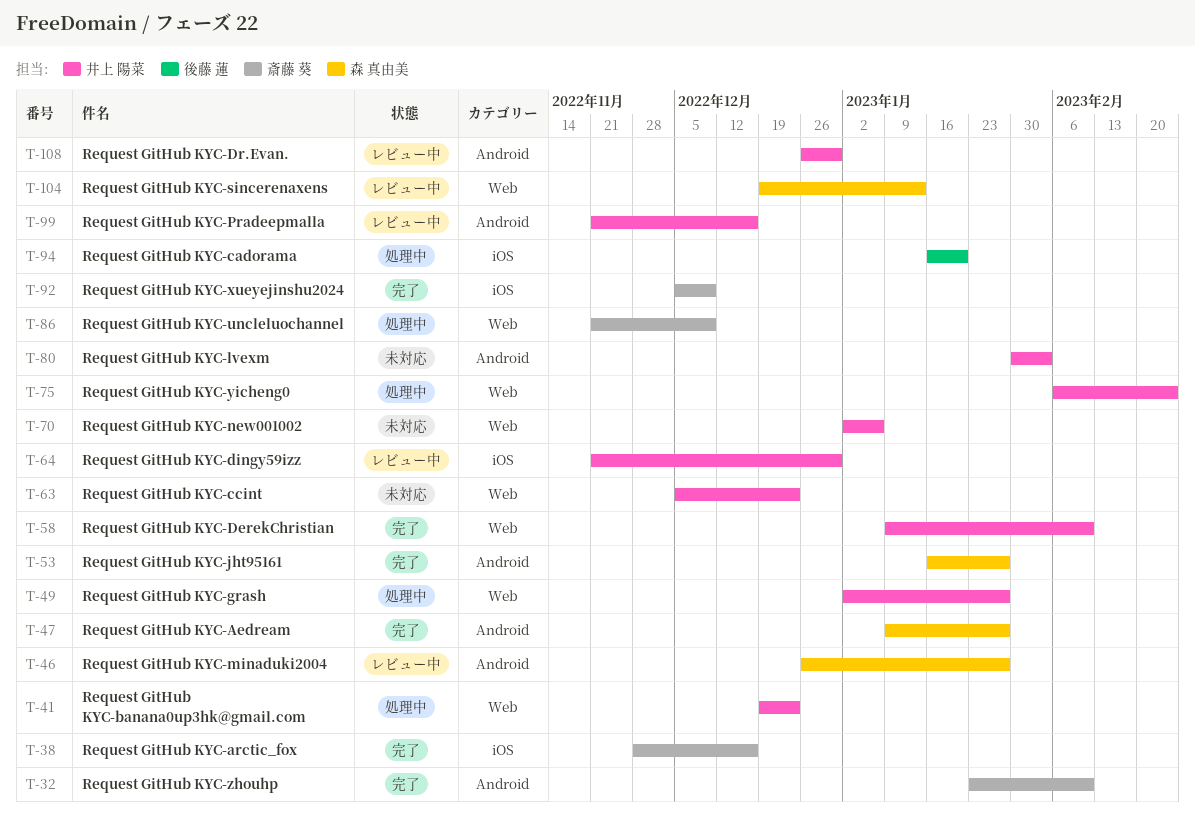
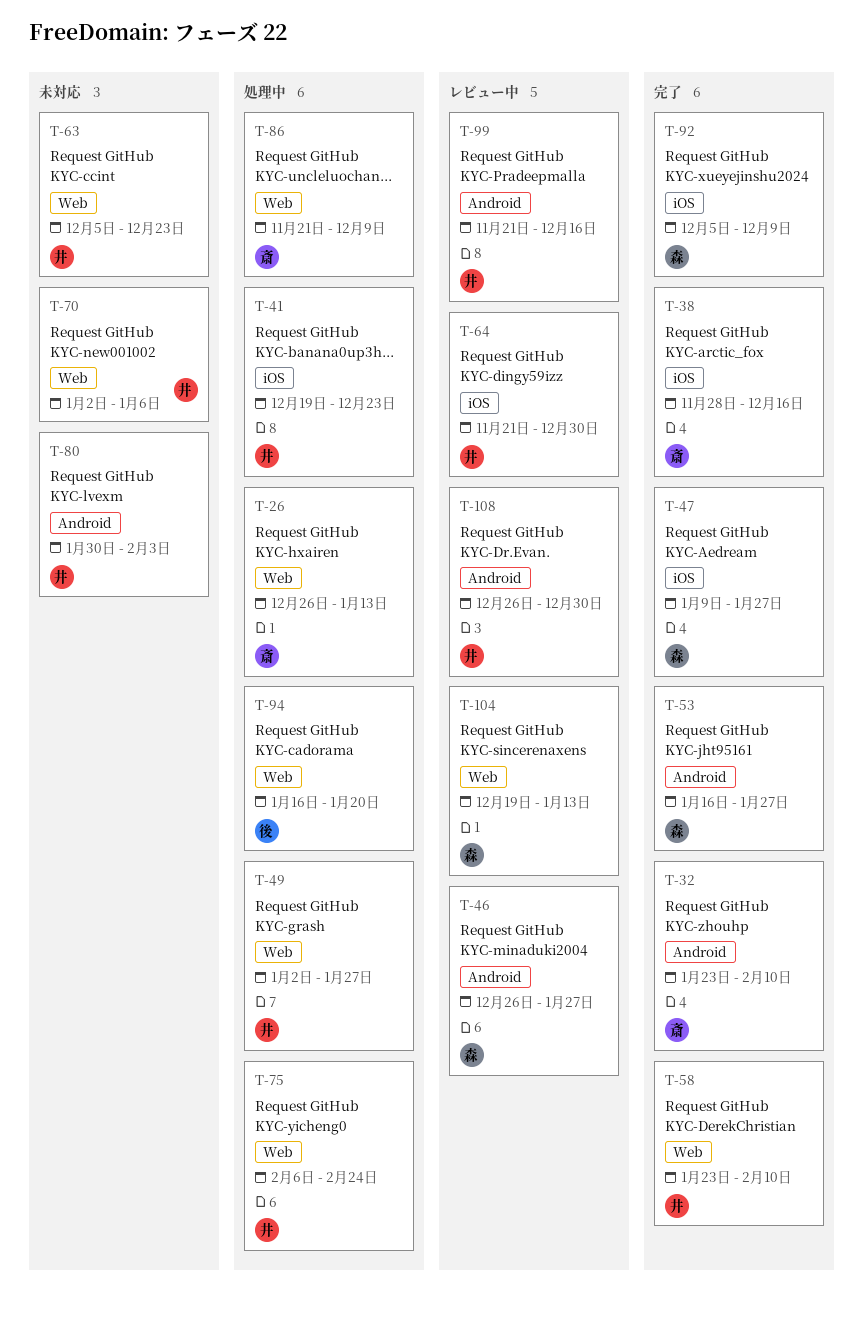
T-26: none -> present
T-41, label: Web -> iOS
T-47, label: Android -> iOS
T-58, start: Jan 9 -> Jan 23
T-92, owner: 斎藤 葵 -> 森 真由美
T-94, label: iOS -> Web

